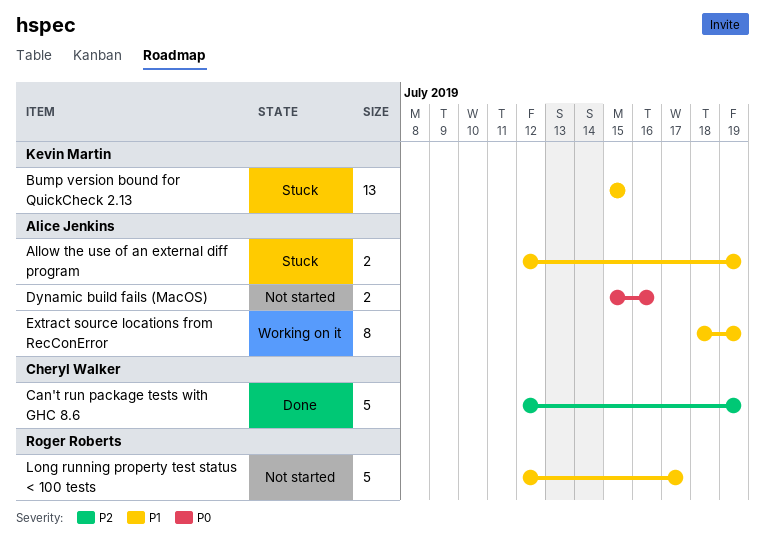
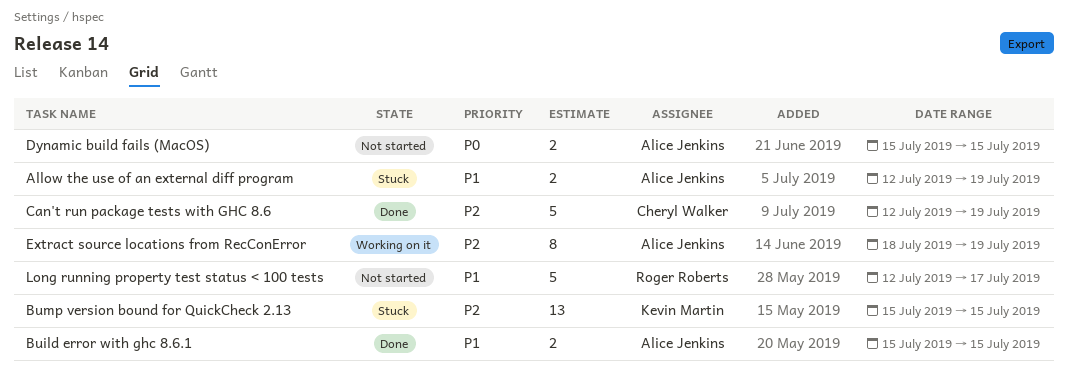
Build error with ghc 8.6.1: none -> present
Bump version bound for QuickCheck 2.13, priority: P1 -> P2
Dynamic build fails (MacOS), due: Jul 16 -> Jul 15
Extract source locations from RecConError, priority: P1 -> P2

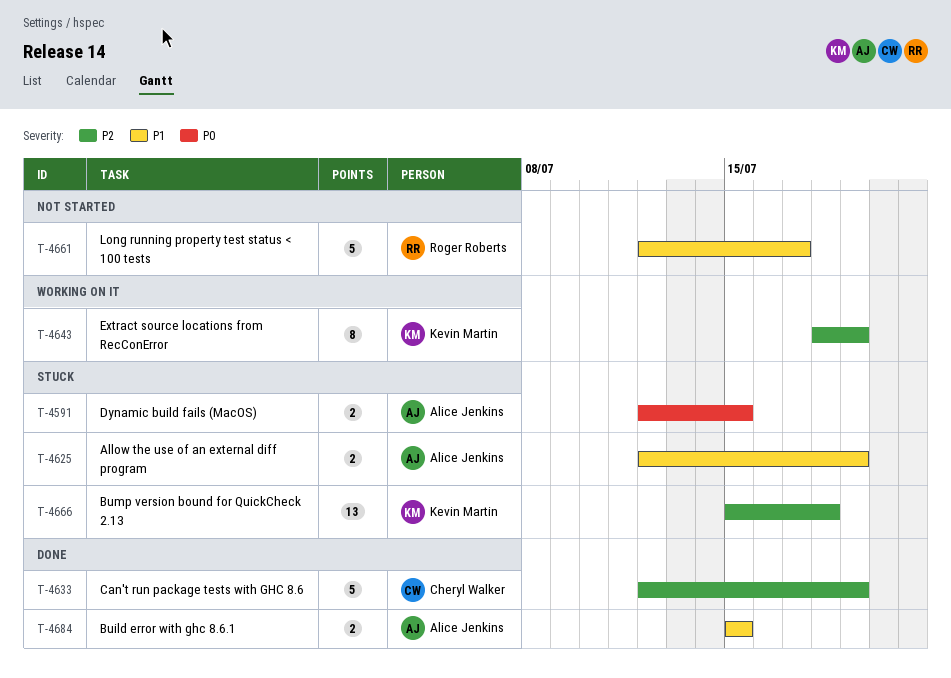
Bump version bound for QuickCheck 2.13, due: Jul 15 -> Jul 18
Dynamic build fails (MacOS), status: Not started -> Stuck
Dynamic build fails (MacOS), start: Jul 15 -> Jul 12
Extract source locations from RecConError, owner: Alice Jenkins -> Kevin Martin

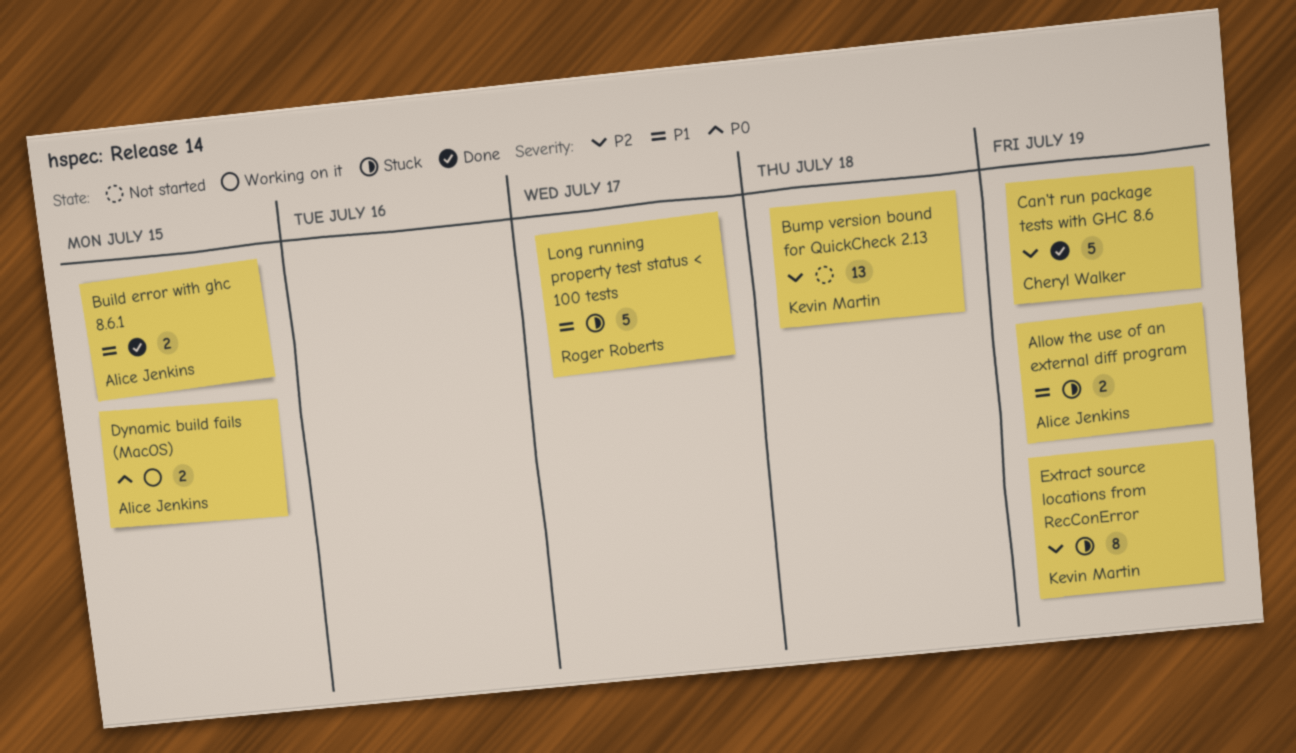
Bump version bound for QuickCheck 2.13, status: Stuck -> Not started
Dynamic build fails (MacOS), status: Stuck -> Working on it
Extract source locations from RecConError, status: Working on it -> Stuck
Long running property test status < 100 tests, status: Not started -> Stuck

